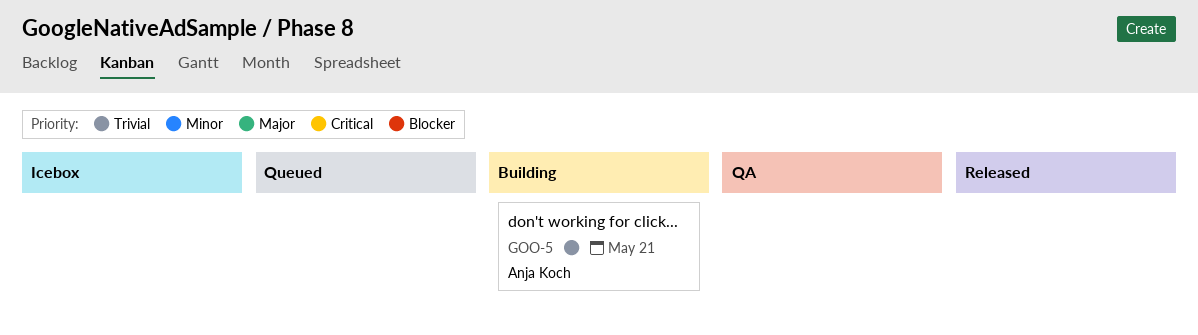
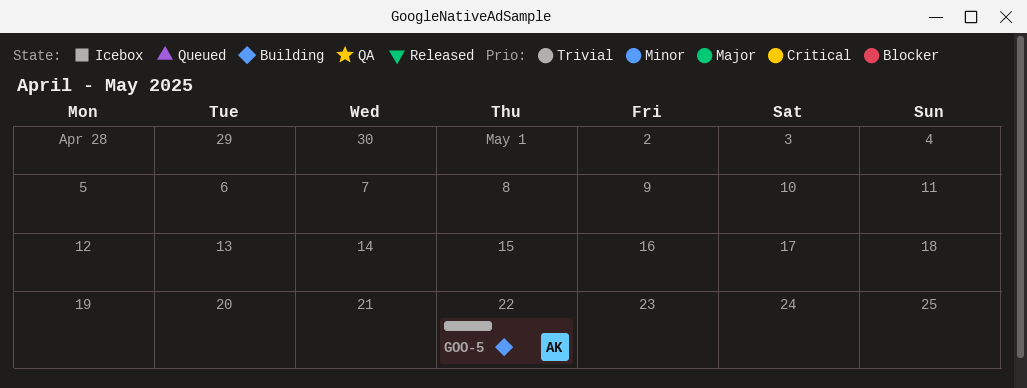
GOO-5, due: May 21 -> May 22

